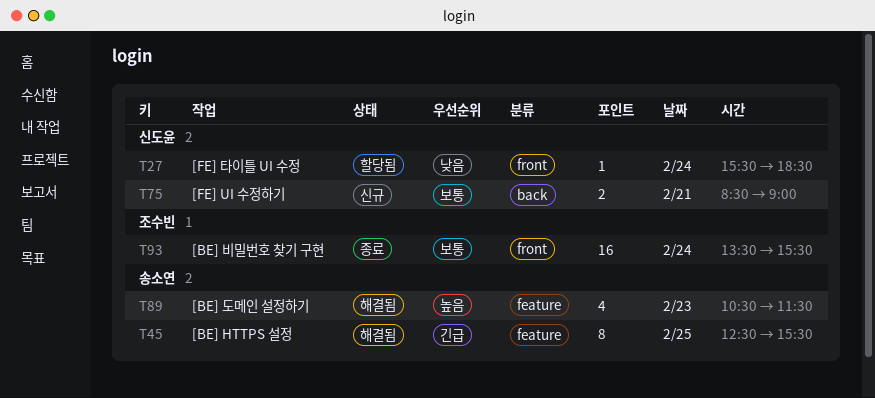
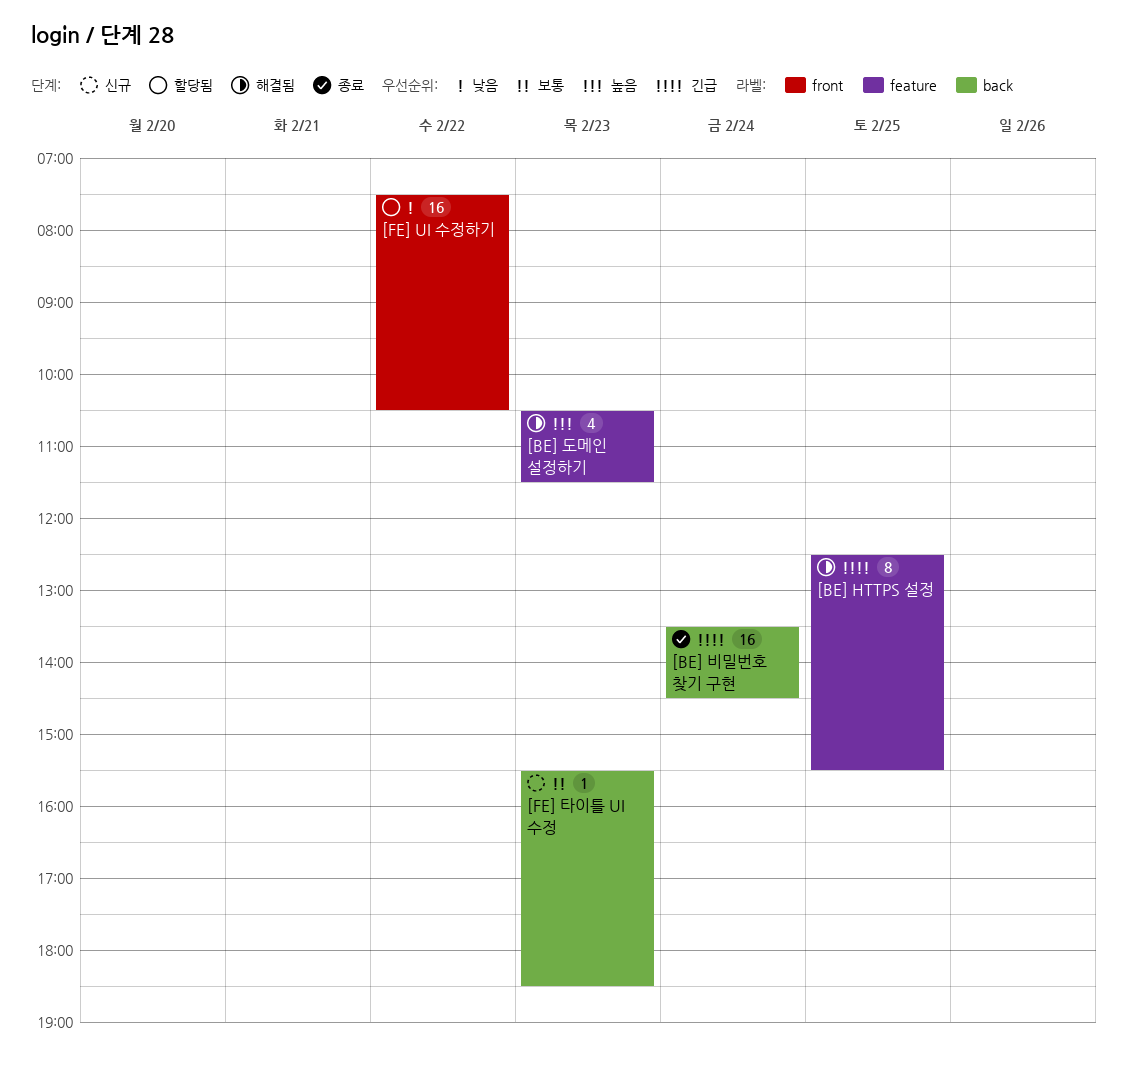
[BE] 비밀번호 찾기 구현, priority: 보통 -> 긴급
[BE] 비밀번호 찾기 구현, label: front -> back
[BE] 비밀번호 찾기 구현, ends: 15:30 -> 14:30
[FE] UI 수정하기, status: 신규 -> 할당됨
[FE] UI 수정하기, priority: 보통 -> 낮음
[FE] UI 수정하기, label: back -> front
[FE] UI 수정하기, estimate: 2 -> 16
[FE] UI 수정하기, day: Feb 21 -> Feb 22
[FE] UI 수정하기, begins: 08:30 -> 07:30
[FE] UI 수정하기, ends: 09:00 -> 10:30
[FE] 타이틀 UI 수정, status: 할당됨 -> 신규
[FE] 타이틀 UI 수정, priority: 낮음 -> 보통
[FE] 타이틀 UI 수정, label: front -> back
[FE] 타이틀 UI 수정, day: Feb 24 -> Feb 23

